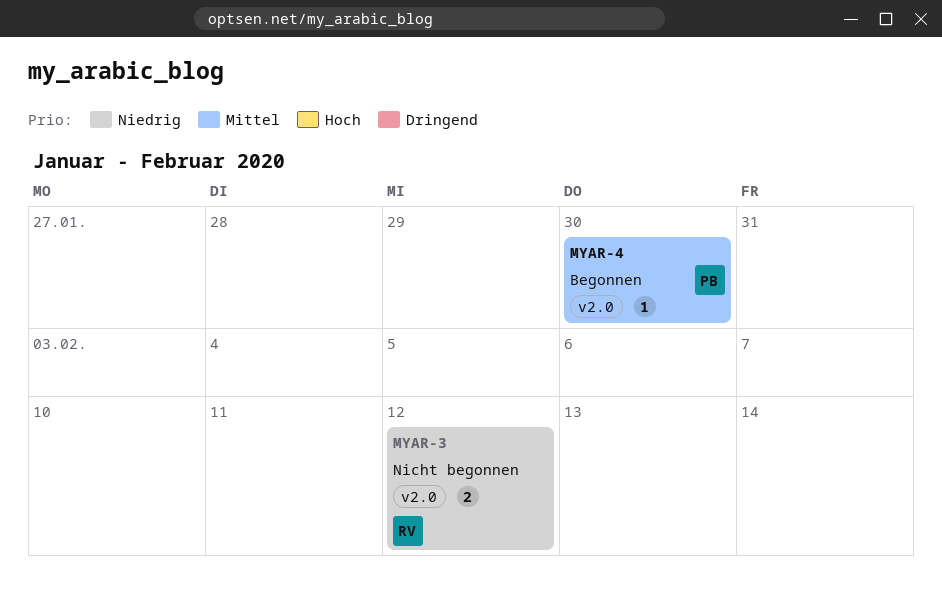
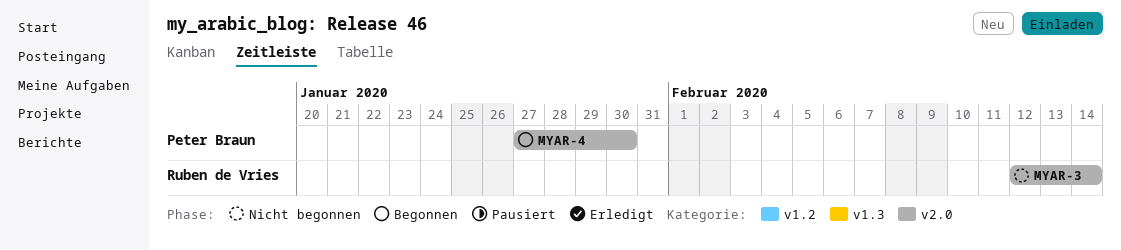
MYAR-3, due: Feb 12 -> Feb 14

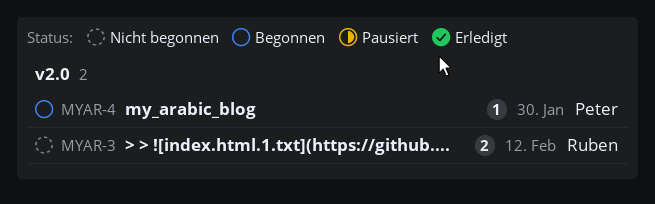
MYAR-3, due: Feb 14 -> Feb 12

